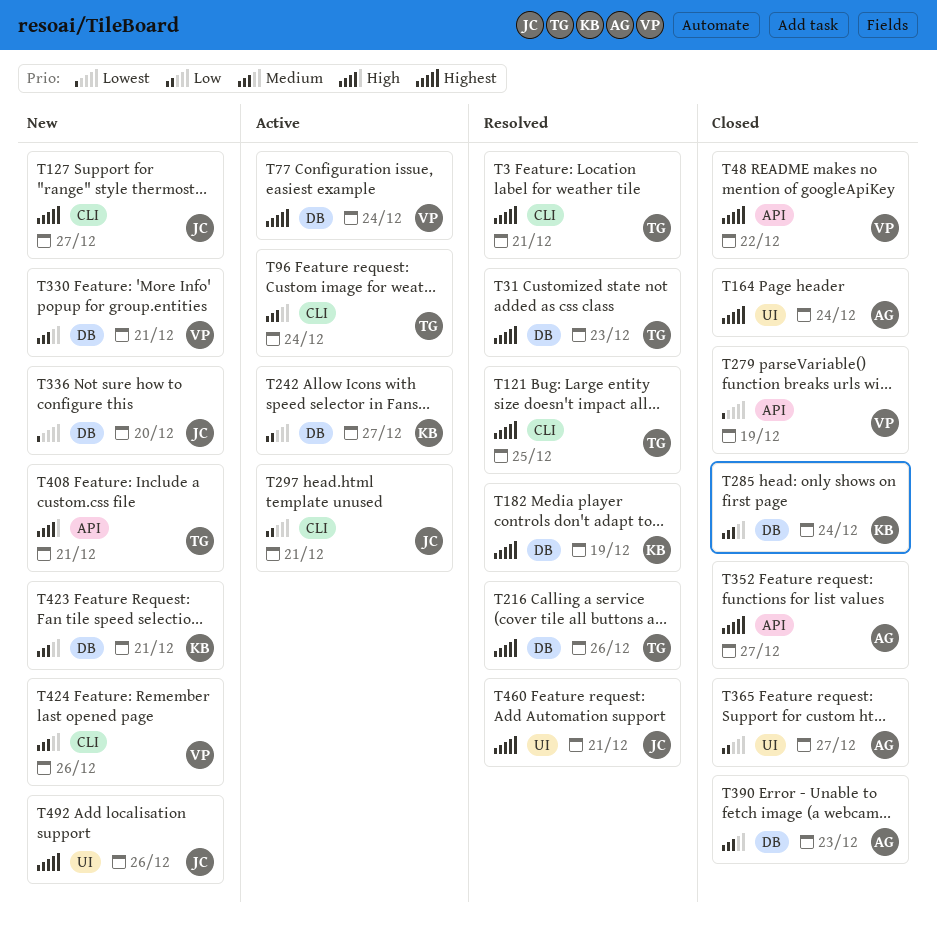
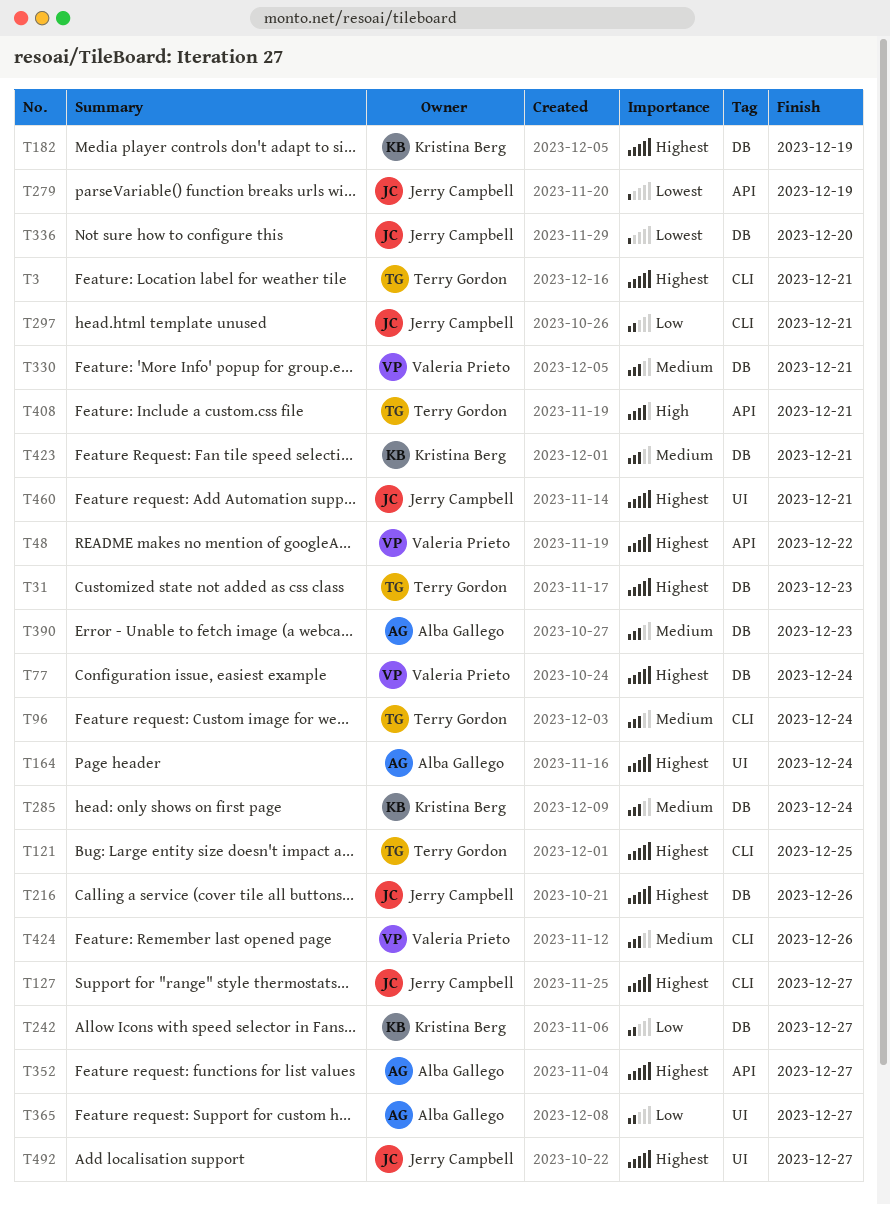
T216, owner: Terry Gordon -> Jerry Campbell
T279, owner: Valeria Prieto -> Jerry Campbell
T492, due: Dec 26 -> Dec 27

